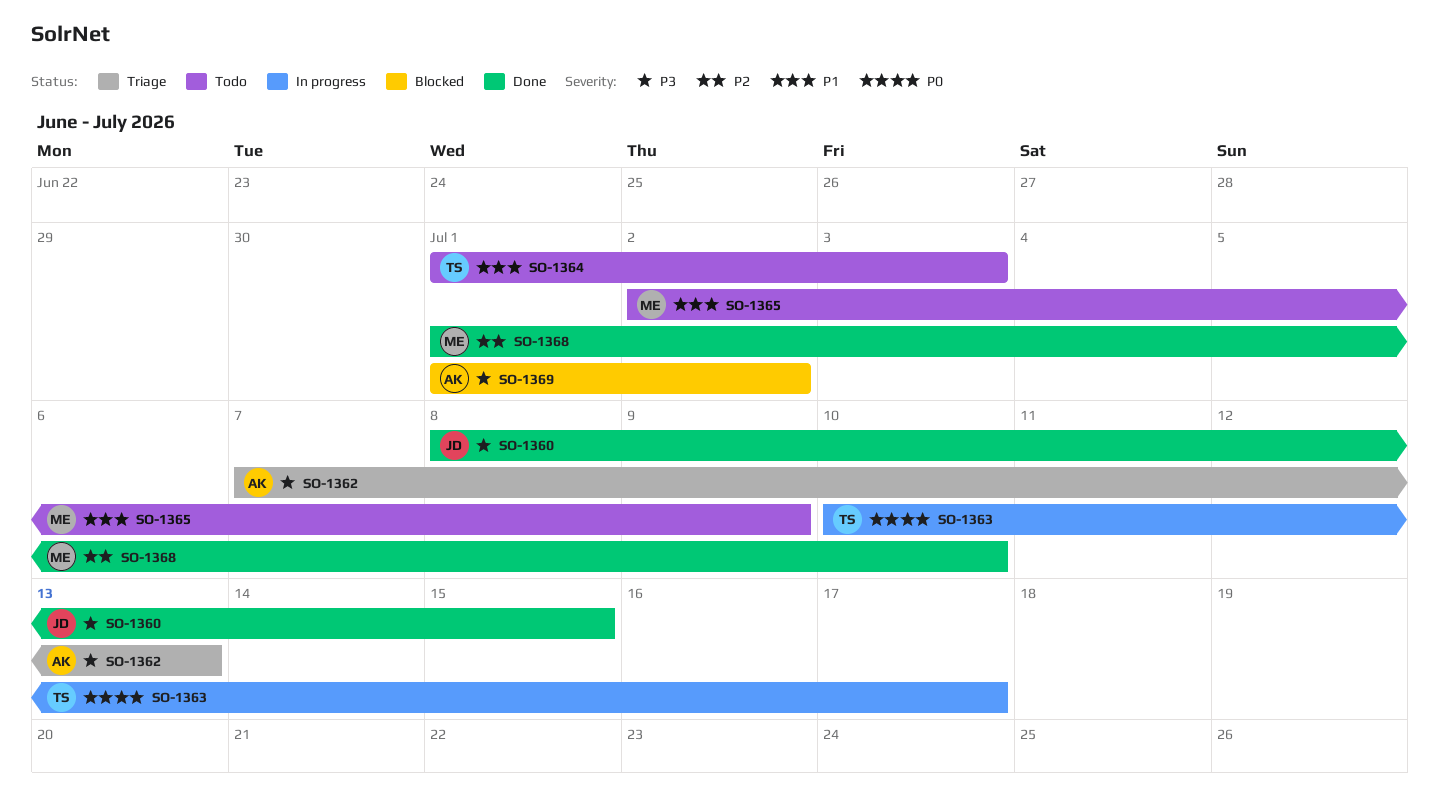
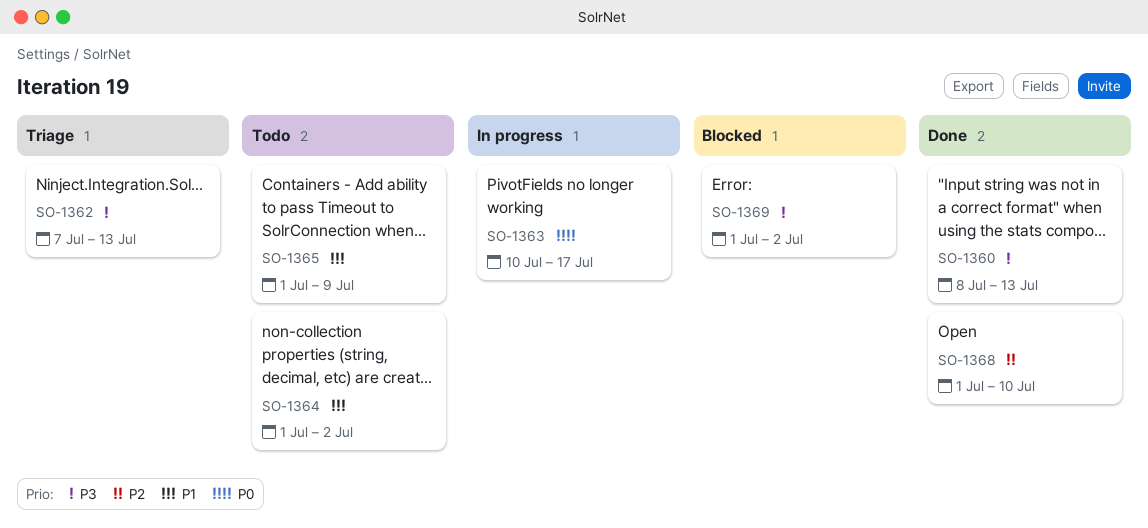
SO-1360, due: Jul 15 -> Jul 13
SO-1364, due: Jul 3 -> Jul 2
SO-1365, start: Jul 2 -> Jul 1

